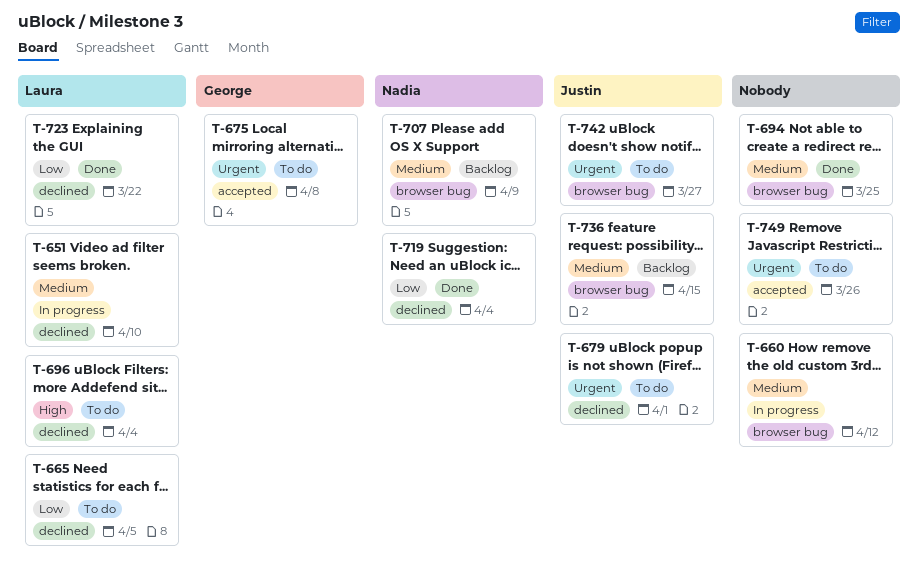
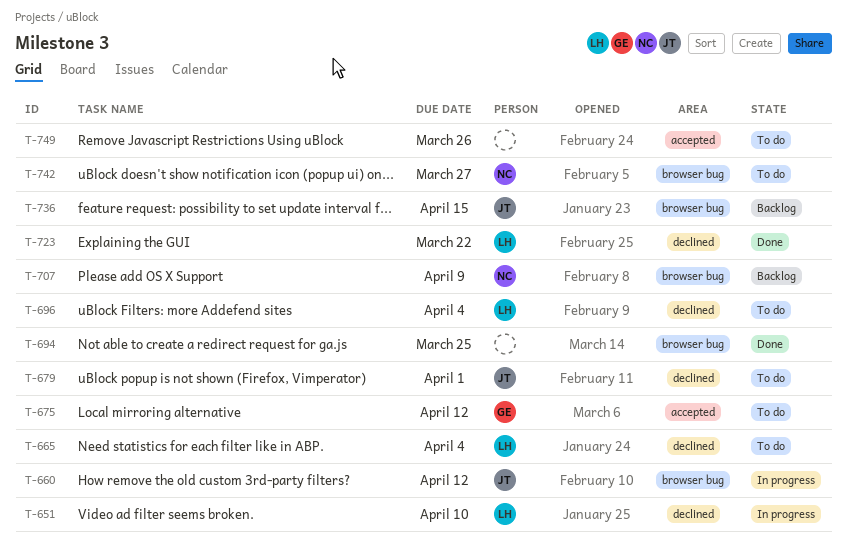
T-660, owner: none -> Justin
T-665, due: Apr 5 -> Apr 4
T-675, due: Apr 8 -> Apr 12
T-719: present -> none
T-742, owner: Justin -> Nadia

